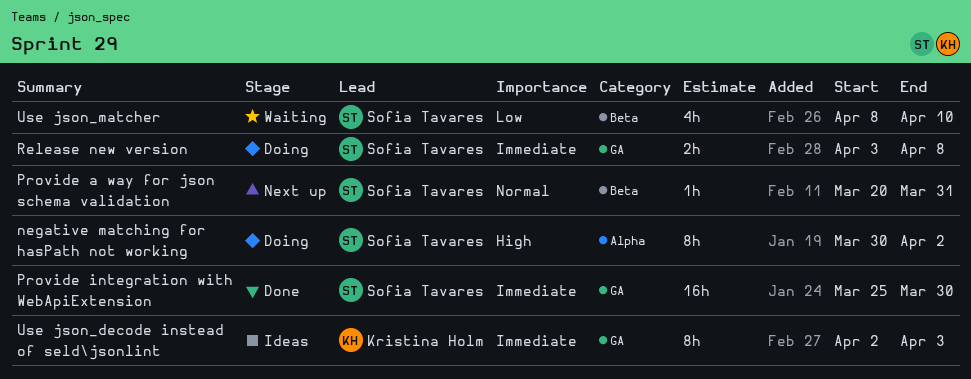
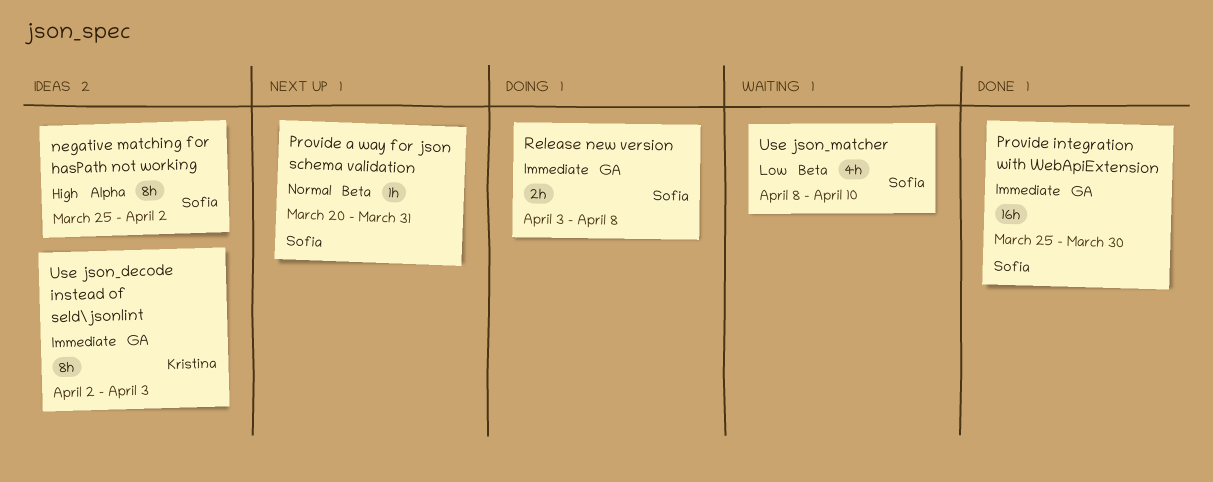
negative matching for hasPath not working, status: Doing -> Ideas
negative matching for hasPath not working, start: Mar 30 -> Mar 25

